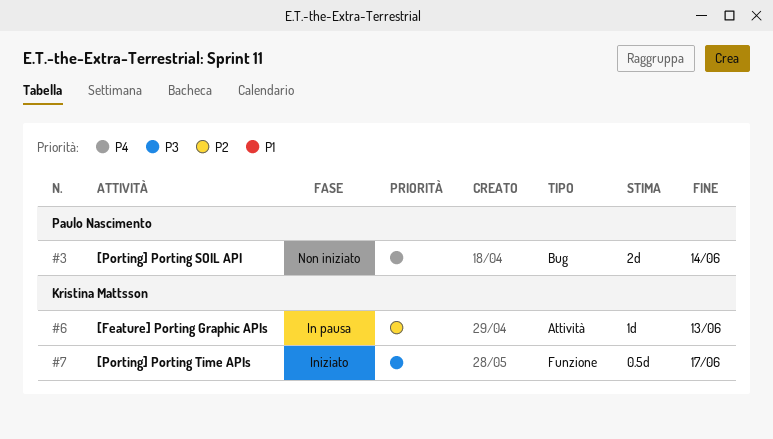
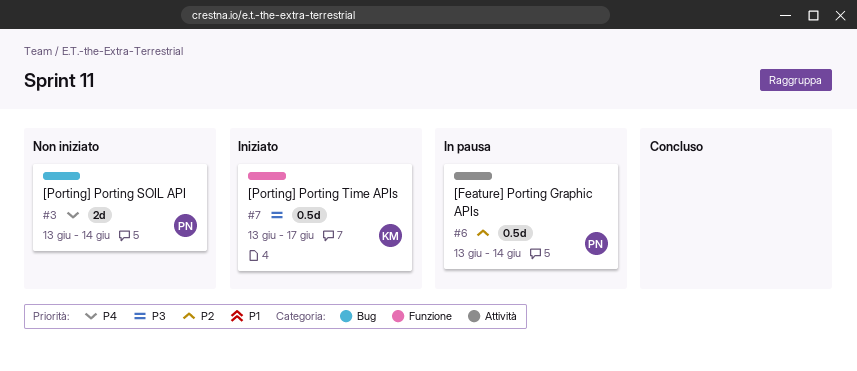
#6, owner: Kristina Mattsson -> Paulo Nascimento
#6, estimate: 1d -> 0.5d
#6, due: Jun 13 -> Jun 14

